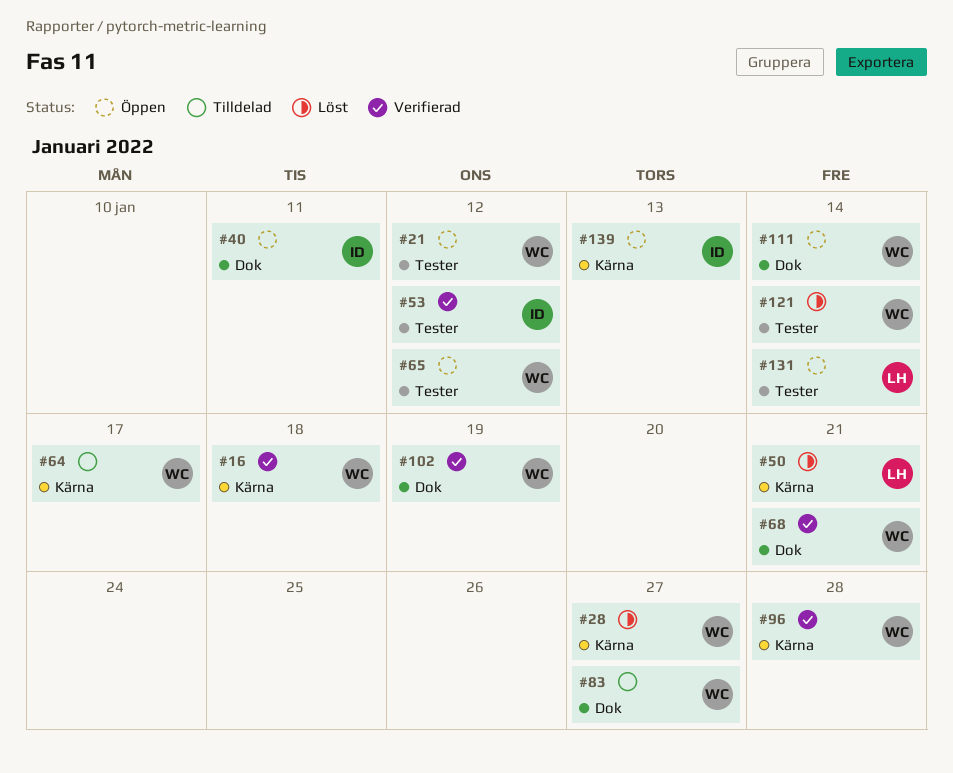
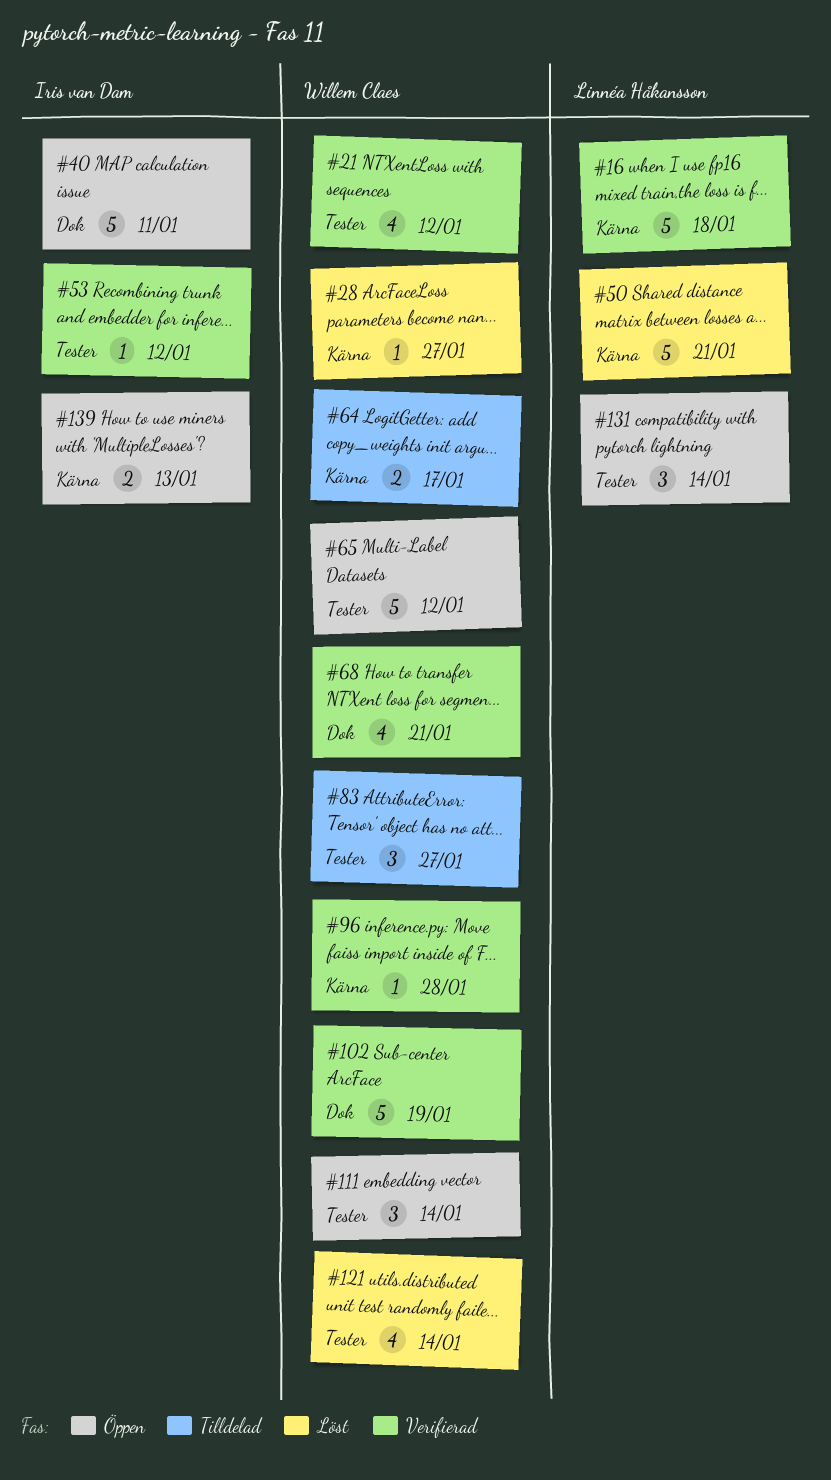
#16, owner: Willem Claes -> Linnéa Håkansson
#21, status: Öppen -> Verifierad
#83, label: Dok -> Tester
#111, label: Dok -> Tester

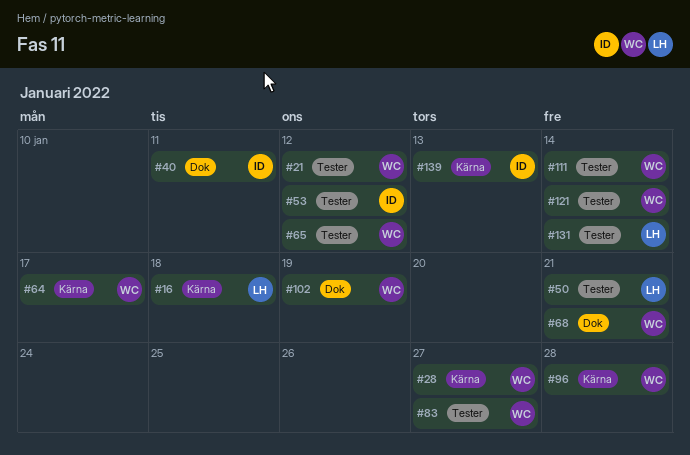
#50, label: Kärna -> Tester

